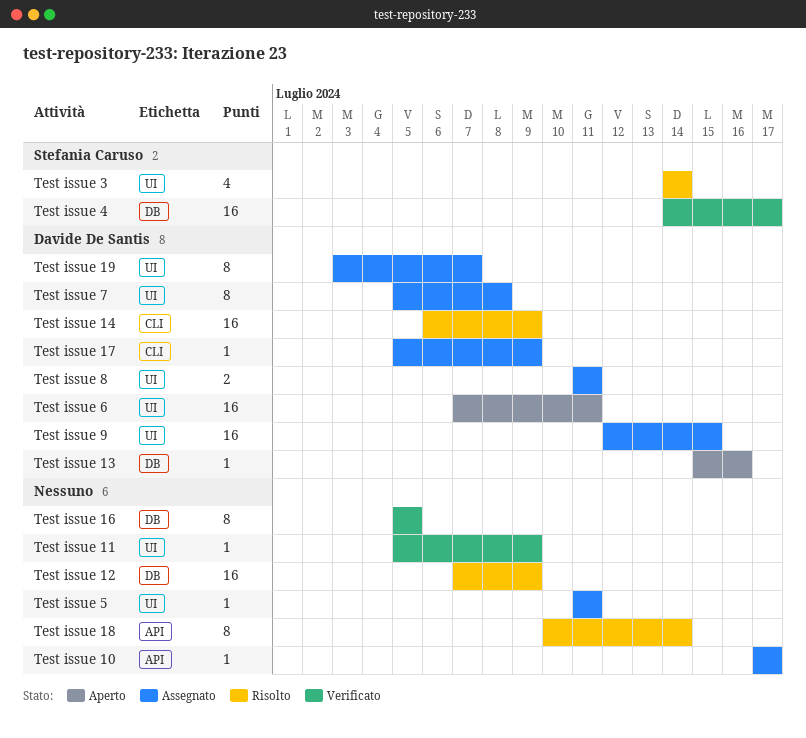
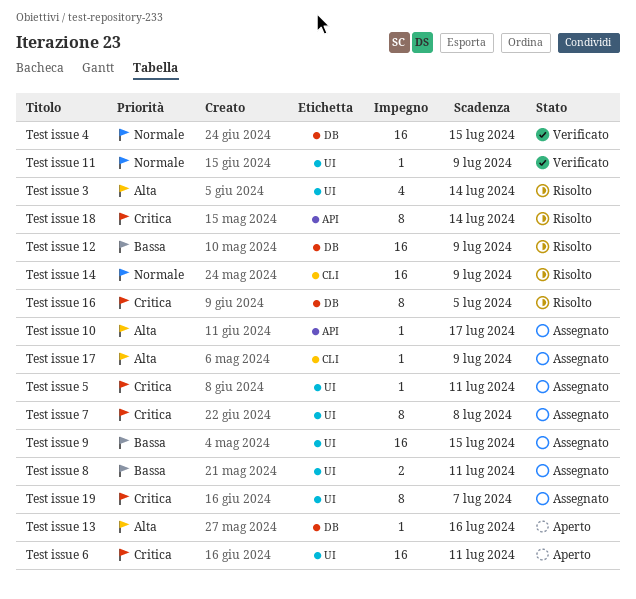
Test issue 16, status: Verificato -> Risolto
Test issue 4, due: Jul 17 -> Jul 15

